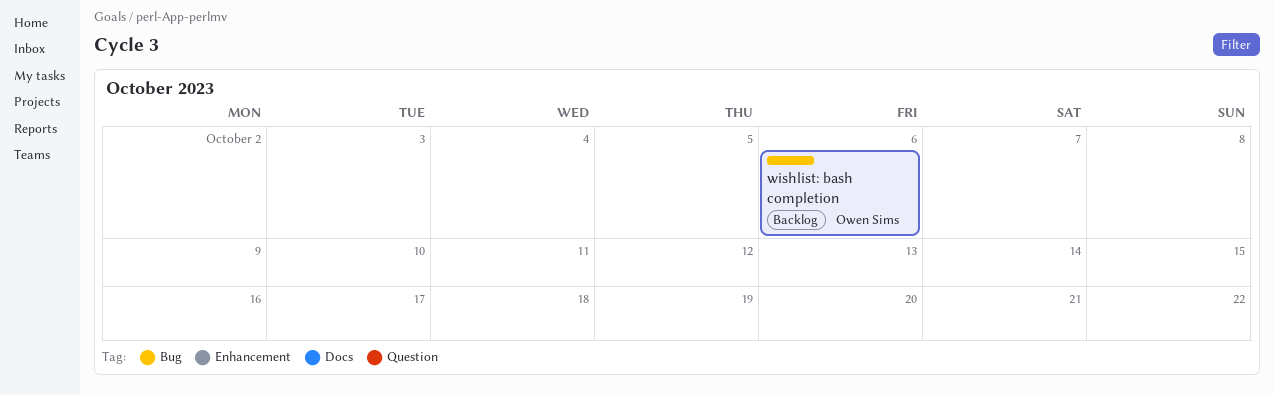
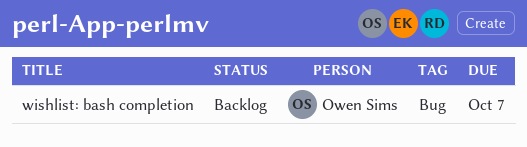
wishlist: bash completion, due: Oct 6 -> Oct 7

